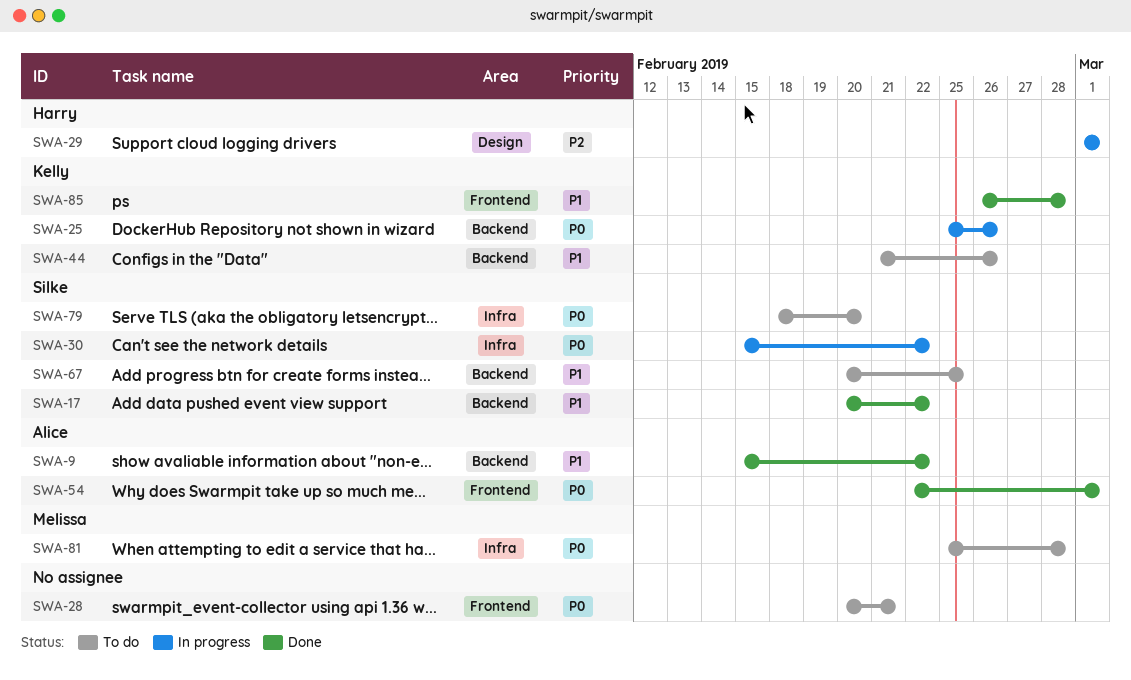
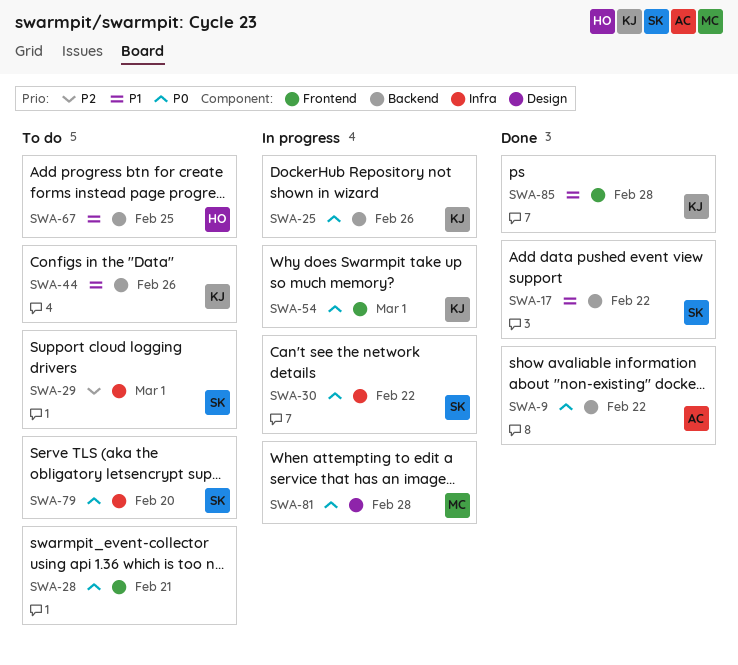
SWA-9, priority: P1 -> P0
SWA-29, status: In progress -> To do
SWA-29, owner: Harry -> Silke
SWA-29, label: Design -> Infra
SWA-54, status: Done -> In progress
SWA-54, owner: Alice -> Kelly
SWA-67, owner: Silke -> Harry
SWA-81, status: To do -> In progress
SWA-81, label: Infra -> Design

